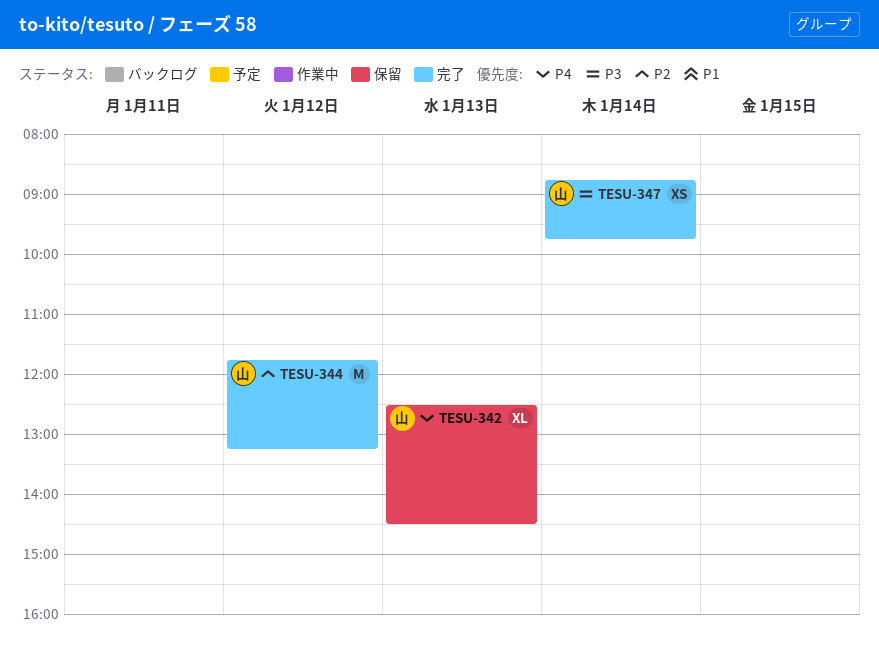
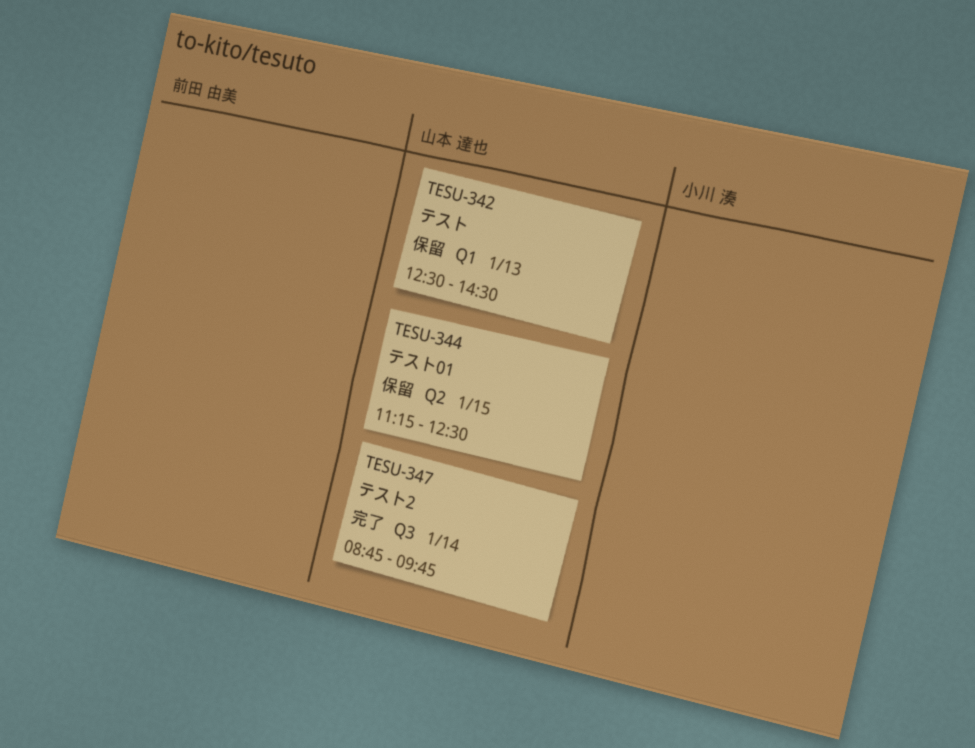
TESU-344, status: 完了 -> 保留
TESU-344, day: Jan 12 -> Jan 15
TESU-344, begins: 11:45 -> 11:15
TESU-344, ends: 13:15 -> 12:30

